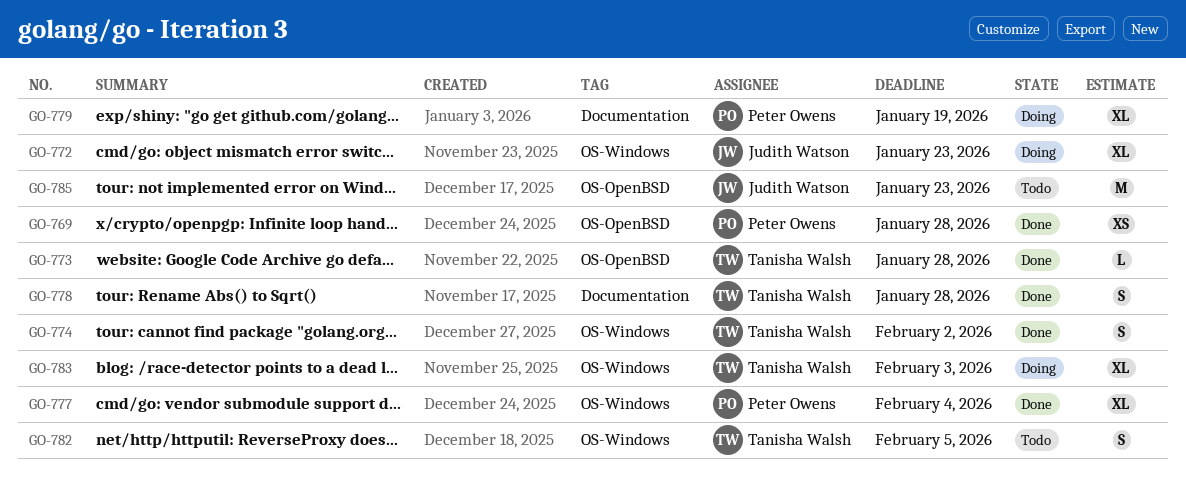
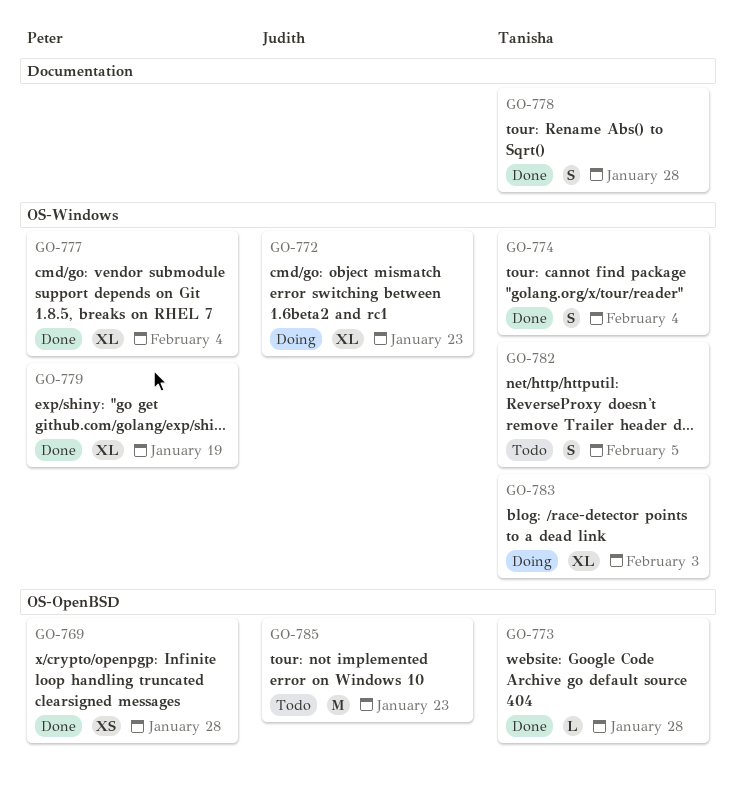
GO-774, due: Feb 2 -> Feb 4
GO-779, status: Doing -> Done
GO-779, label: Documentation -> OS-Windows

